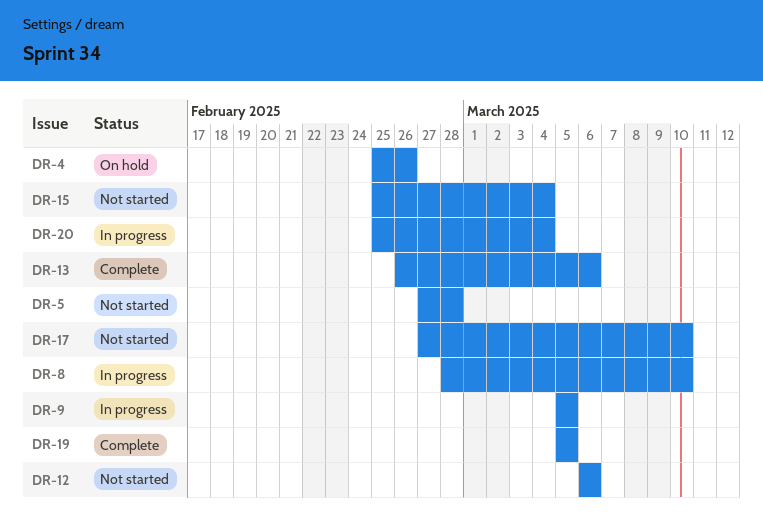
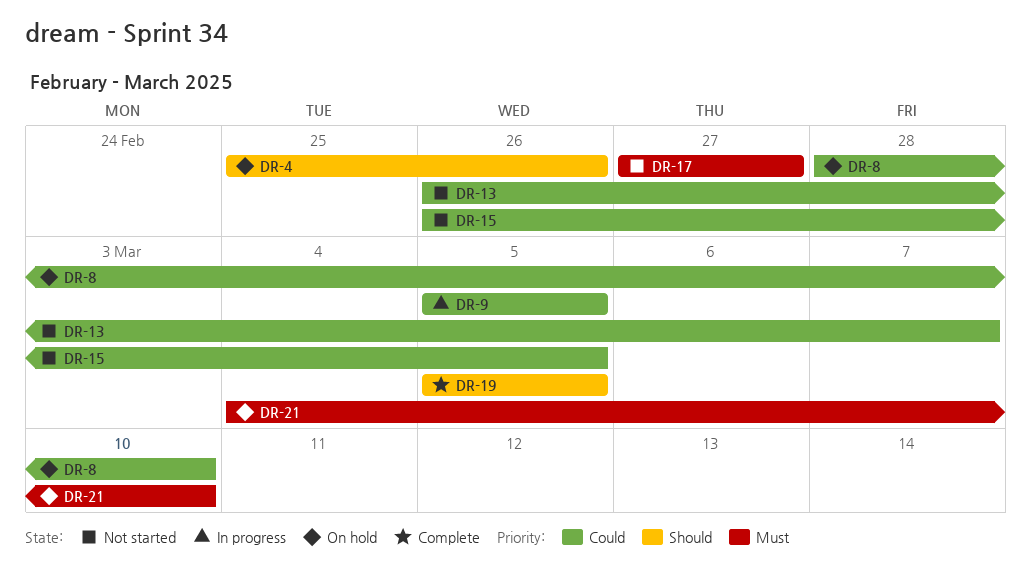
DR-5: present -> none
DR-8, status: In progress -> On hold
DR-12: present -> none
DR-13, status: Complete -> Not started
DR-13, due: Mar 6 -> Mar 7
DR-15, start: Feb 25 -> Feb 26
DR-15, due: Mar 4 -> Mar 5
DR-17, due: Mar 10 -> Feb 27
DR-20: present -> none
DR-21: none -> present

